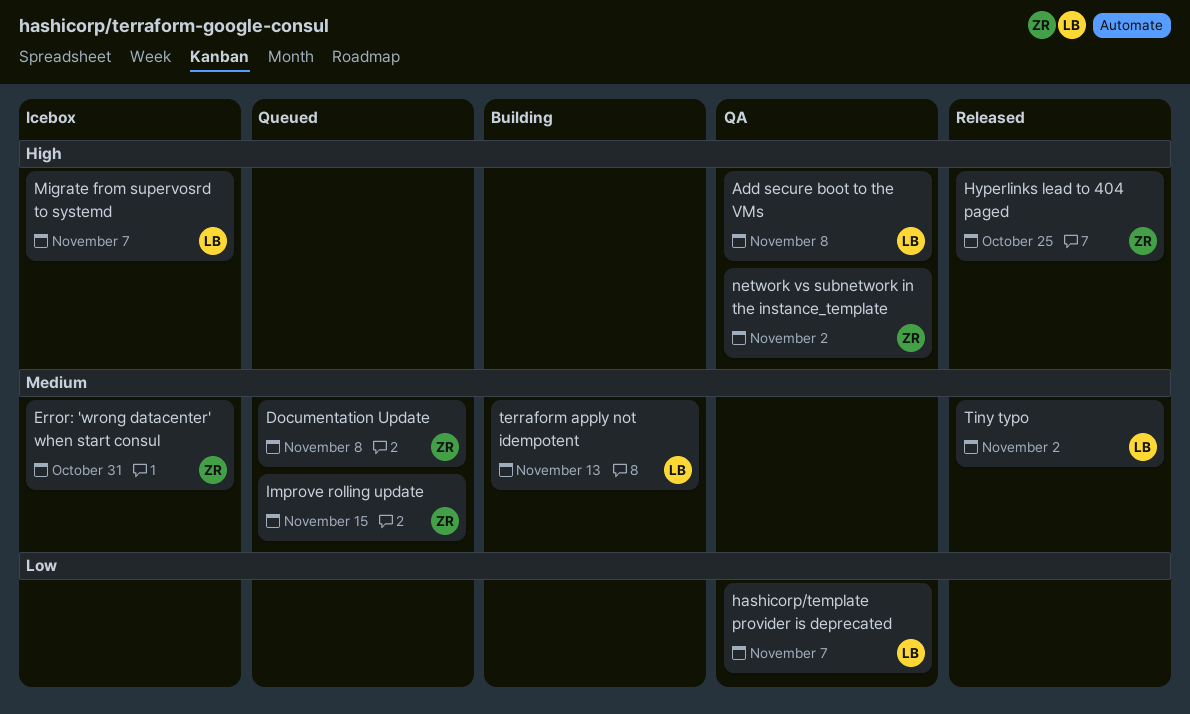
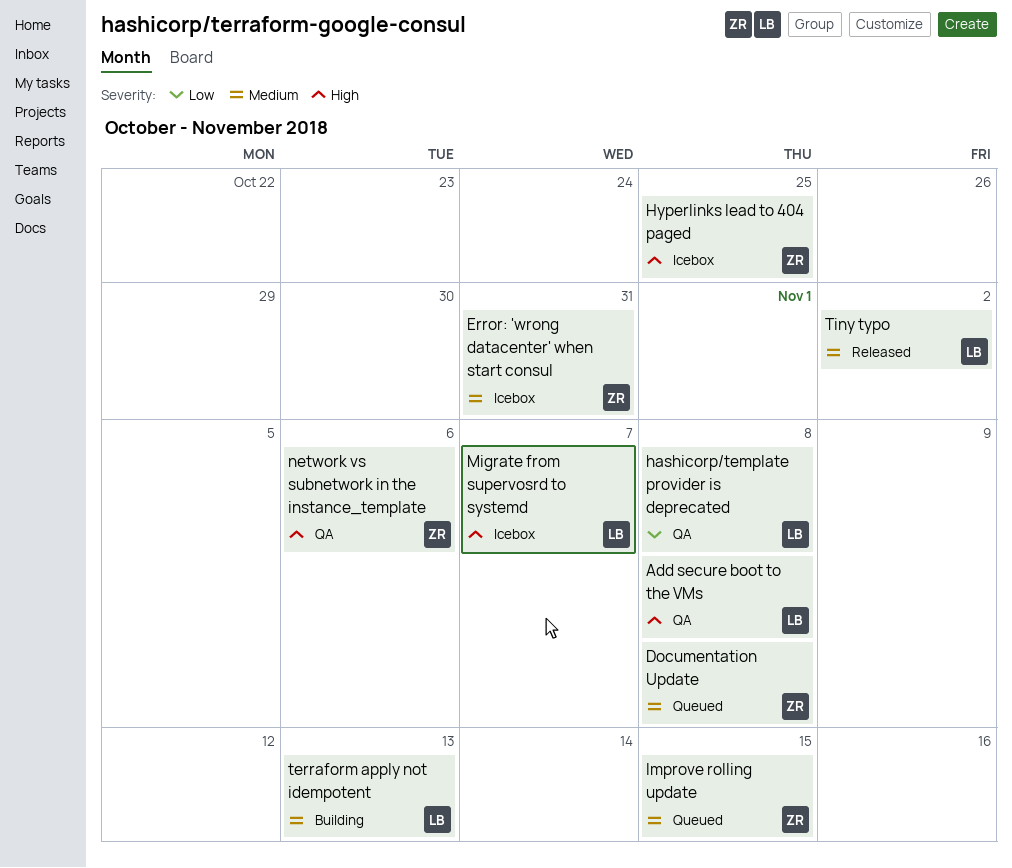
hashicorp/template provider is deprecated, due: Nov 7 -> Nov 8
Hyperlinks lead to 404 paged, status: Released -> Icebox
network vs subnetwork in the instance_template, due: Nov 2 -> Nov 6

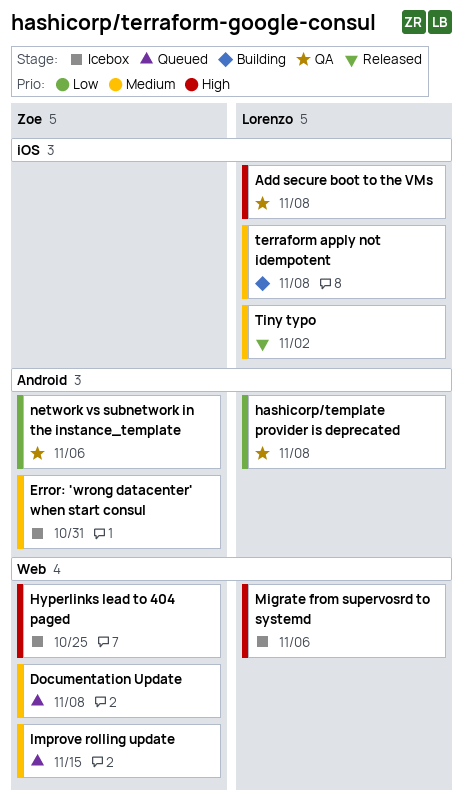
Migrate from supervosrd to systemd, due: Nov 7 -> Nov 6
network vs subnetwork in the instance_template, priority: High -> Low
terraform apply not idempotent, due: Nov 13 -> Nov 8

